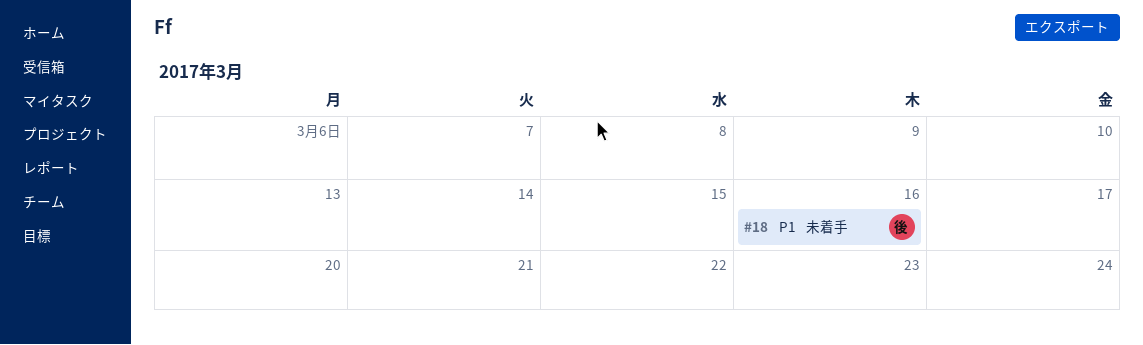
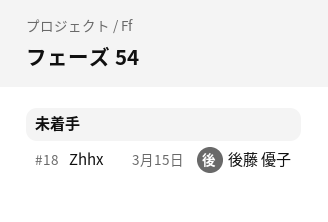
#18, due: Mar 16 -> Mar 15

